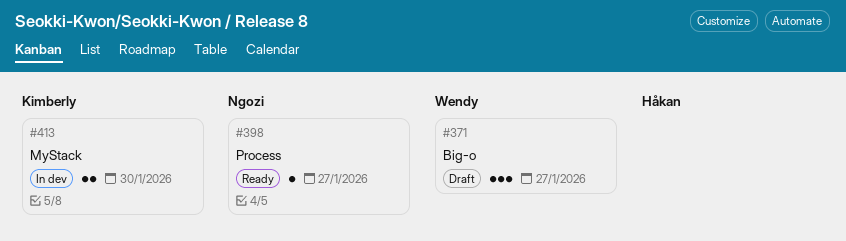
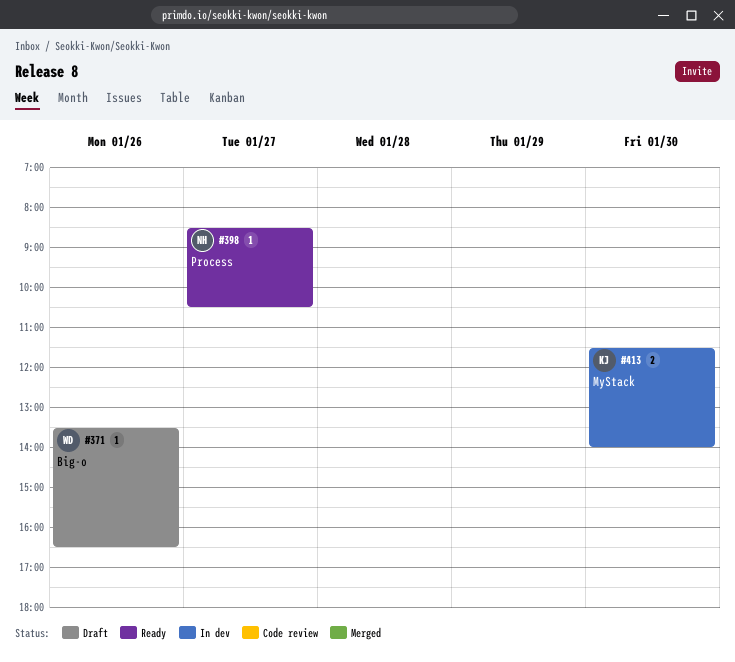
#371, estimate: 3 -> 1
#371, day: Jan 27 -> Jan 26

